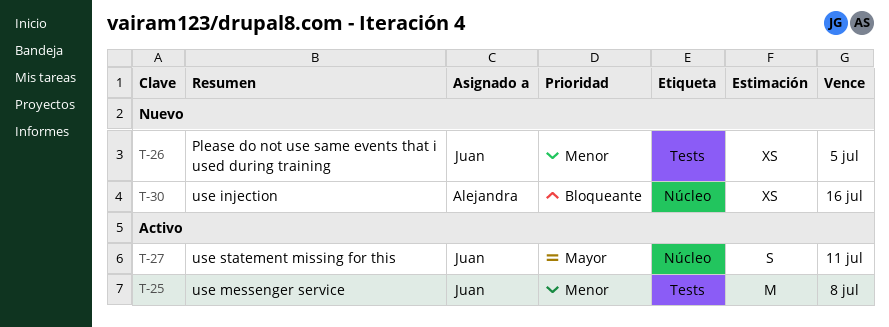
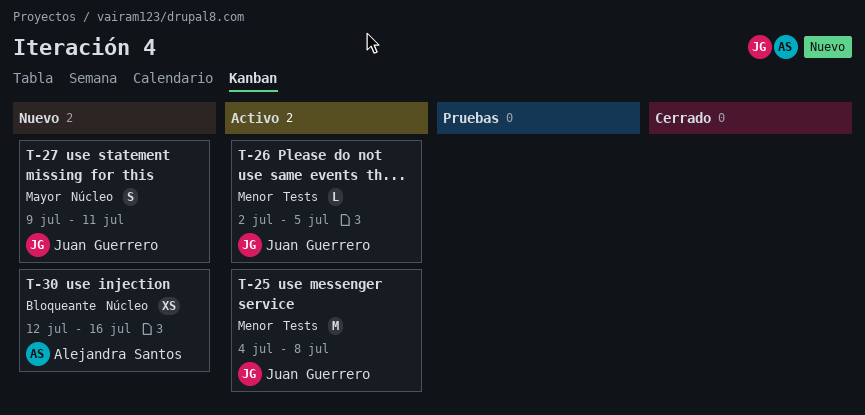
T-26, status: Nuevo -> Activo
T-26, estimate: XS -> L
T-27, status: Activo -> Nuevo

